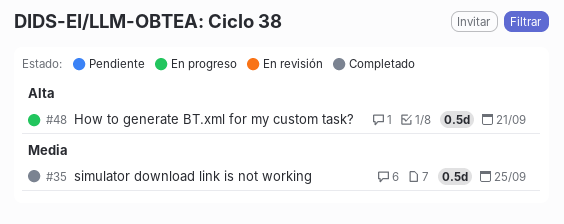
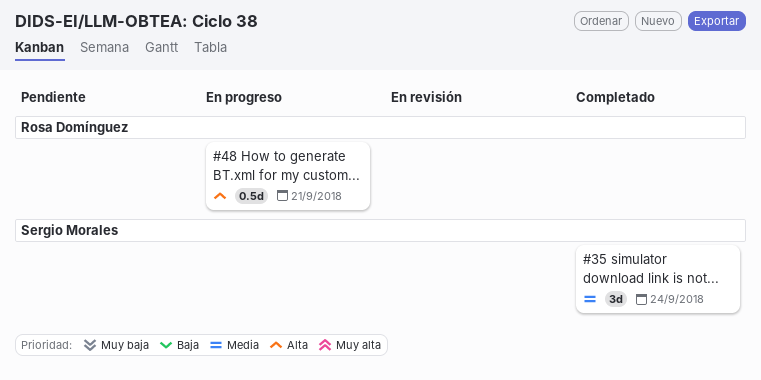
#35, estimate: 0.5d -> 3d
#35, due: Sep 25 -> Sep 24

